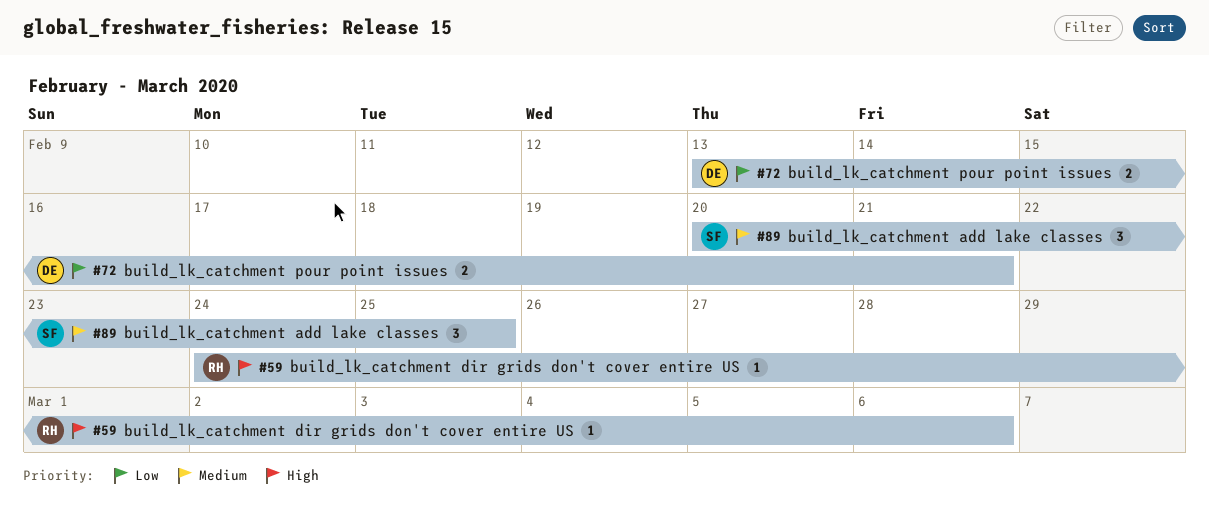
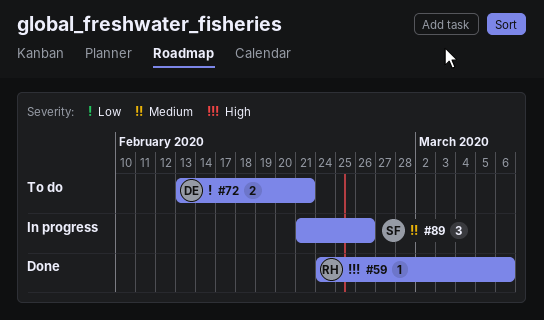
#89, start: Feb 20 -> Feb 21
#89, due: Feb 25 -> Feb 26

